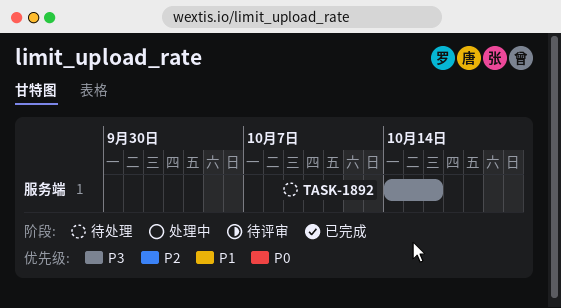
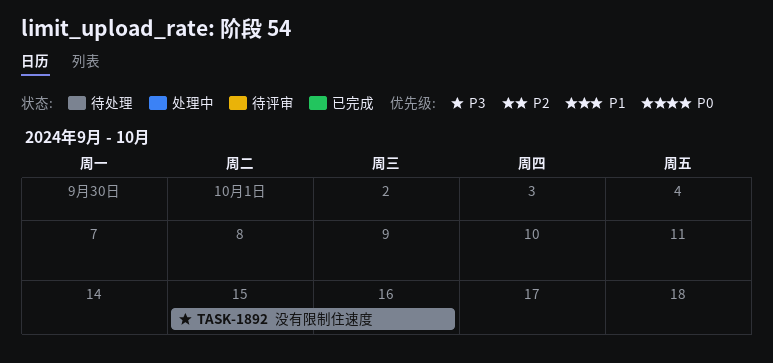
TASK-1892, start: Oct 14 -> Oct 15

